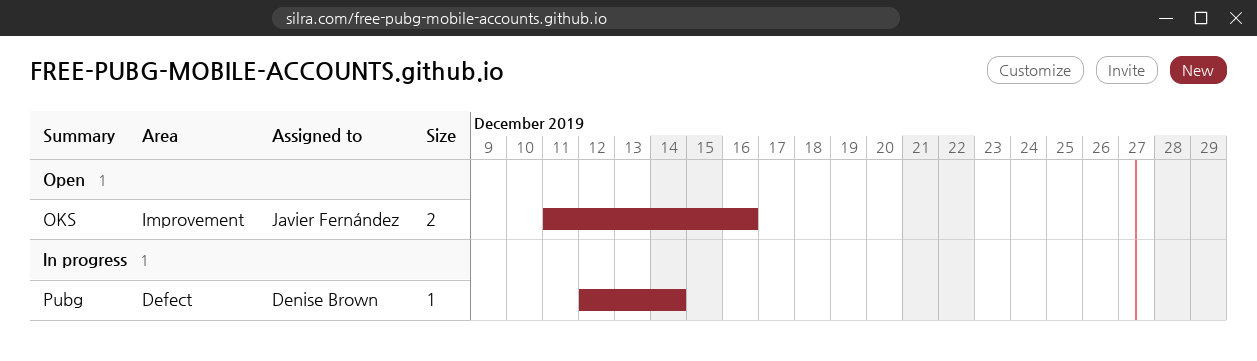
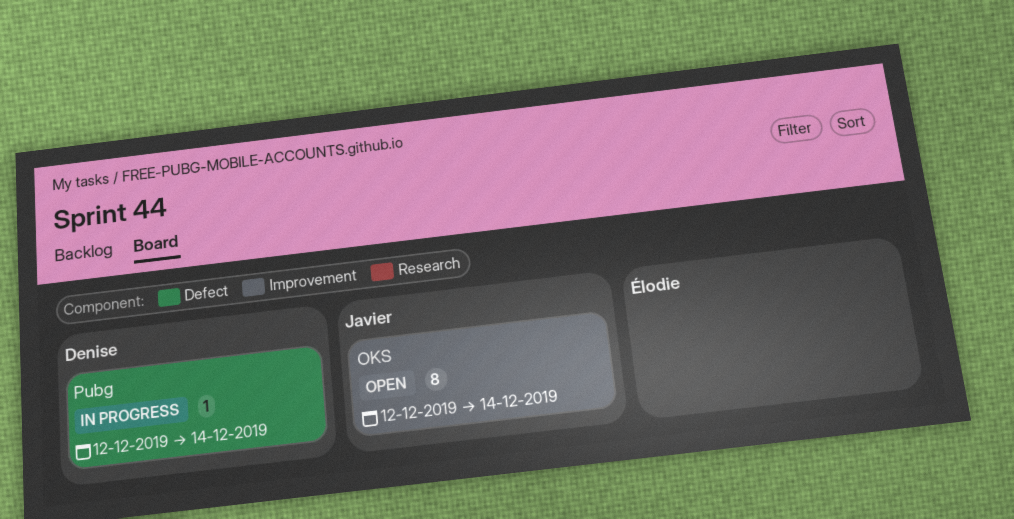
OKS, estimate: 2 -> 8
OKS, start: Dec 11 -> Dec 12
OKS, due: Dec 16 -> Dec 14

